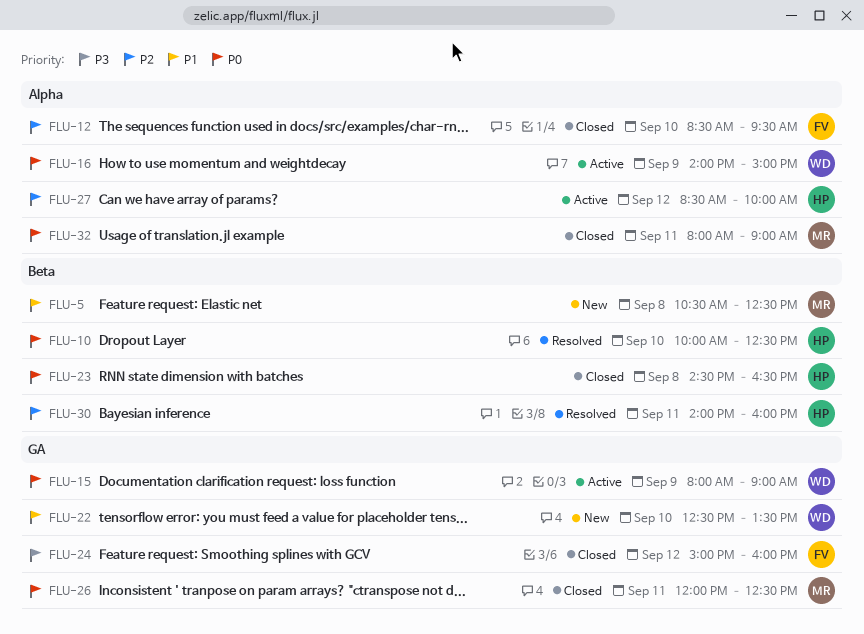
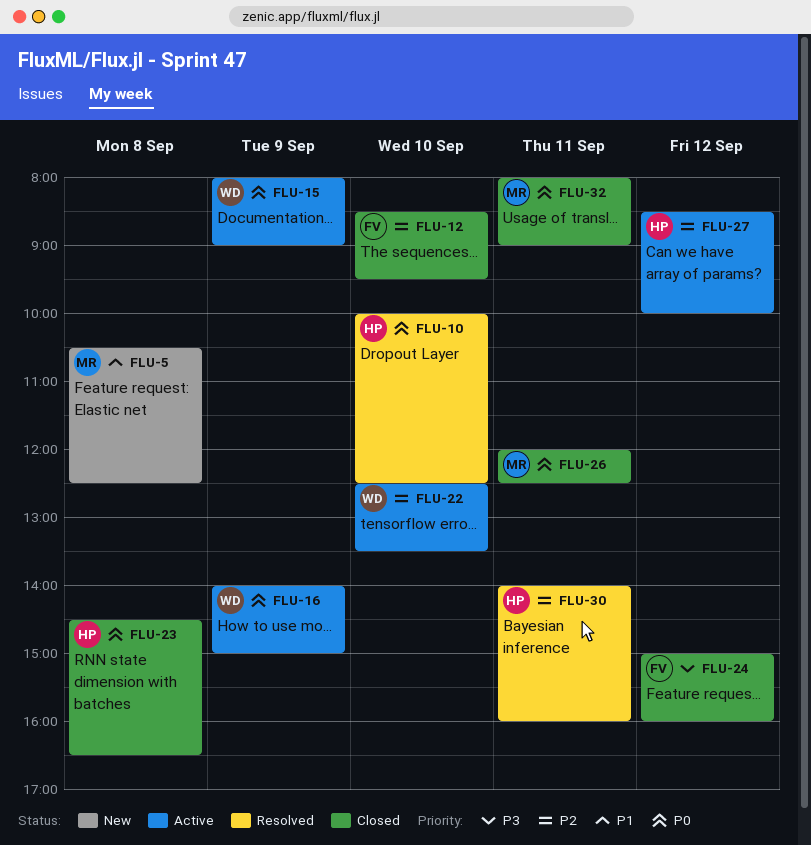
FLU-22, status: New -> Active
FLU-22, priority: P1 -> P2

